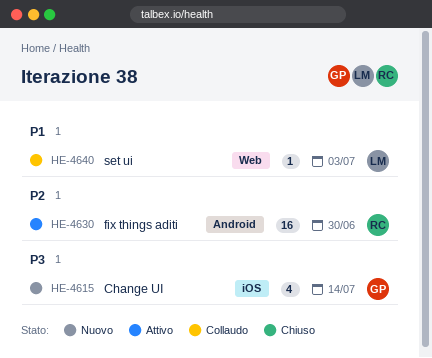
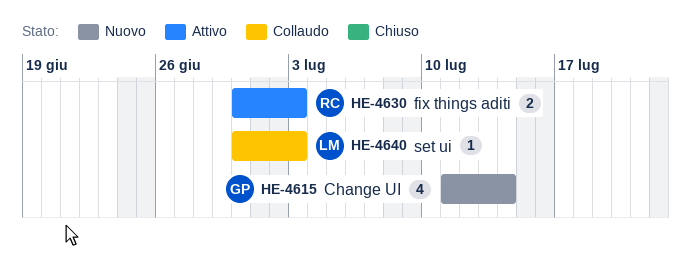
HE-4630, estimate: 16 -> 2
HE-4630, due: Jun 30 -> Jul 3

